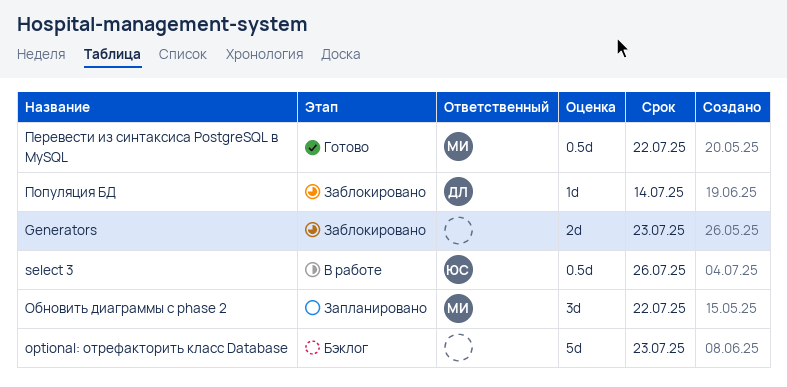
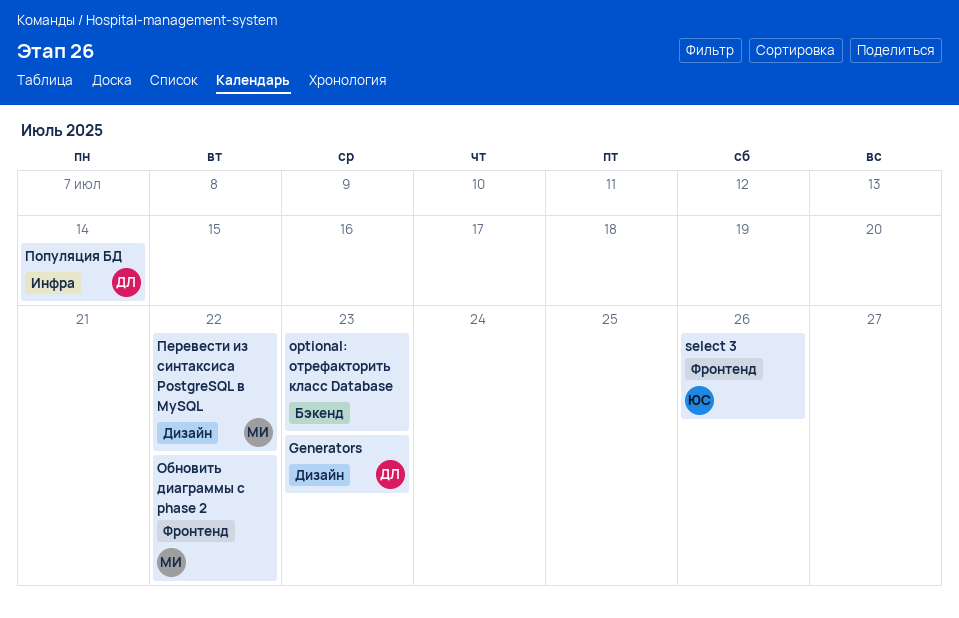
Generators, owner: none -> ДЛ

